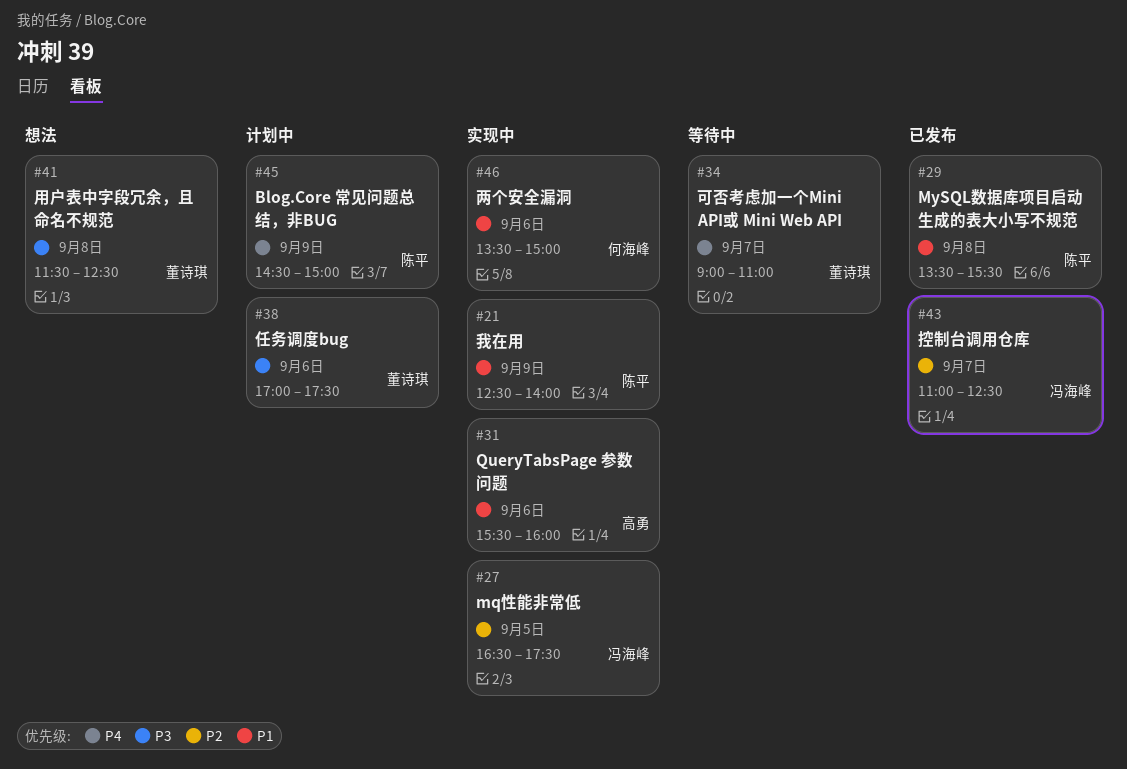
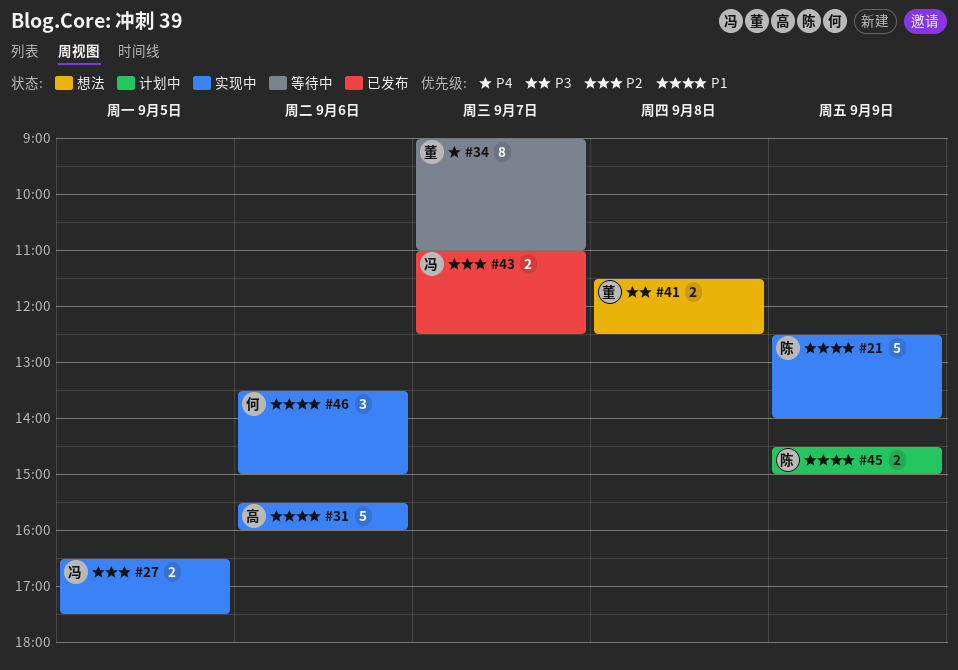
#29: present -> none
#38: present -> none
#45, priority: P4 -> P1

